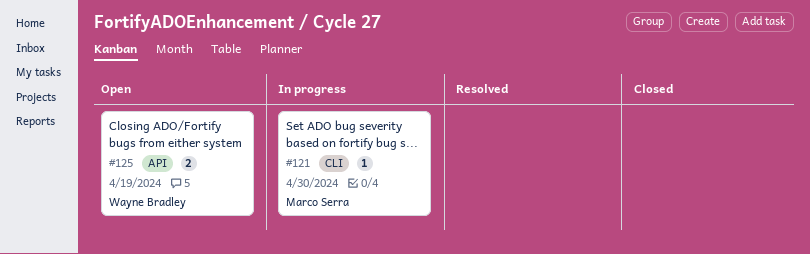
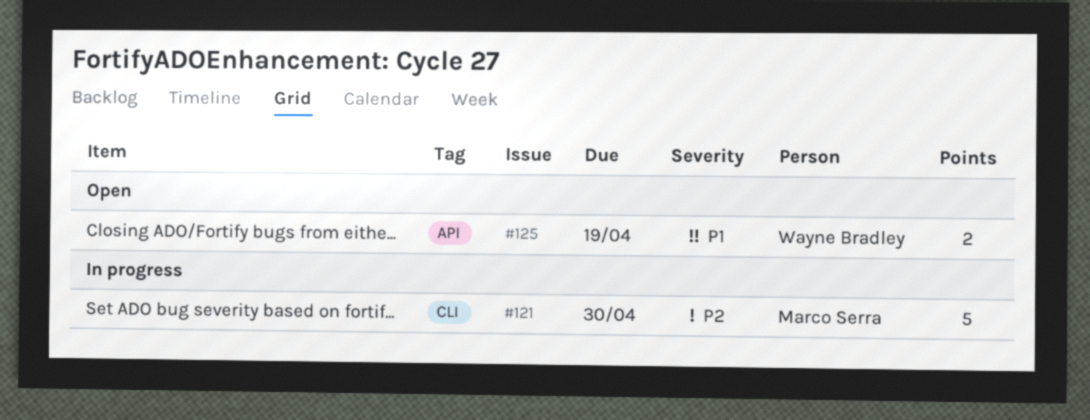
#121, estimate: 1 -> 5

